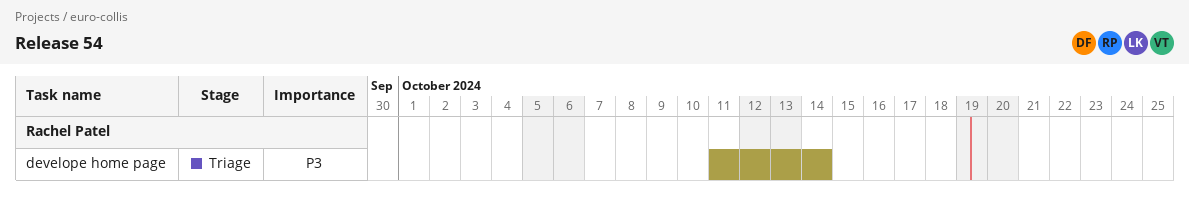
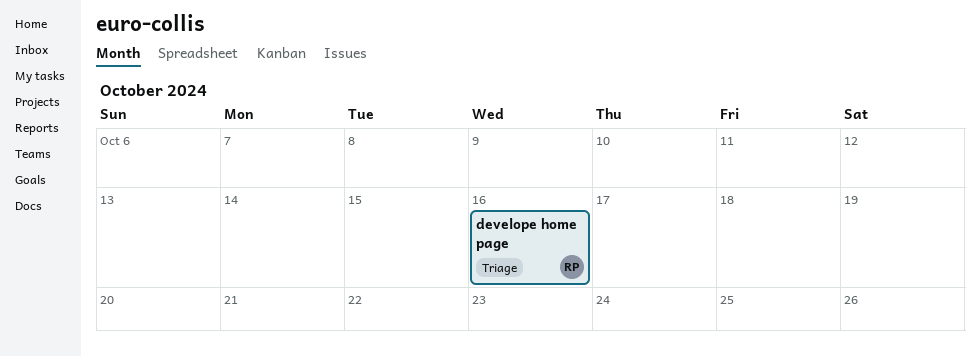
develope home page, due: Oct 14 -> Oct 16

